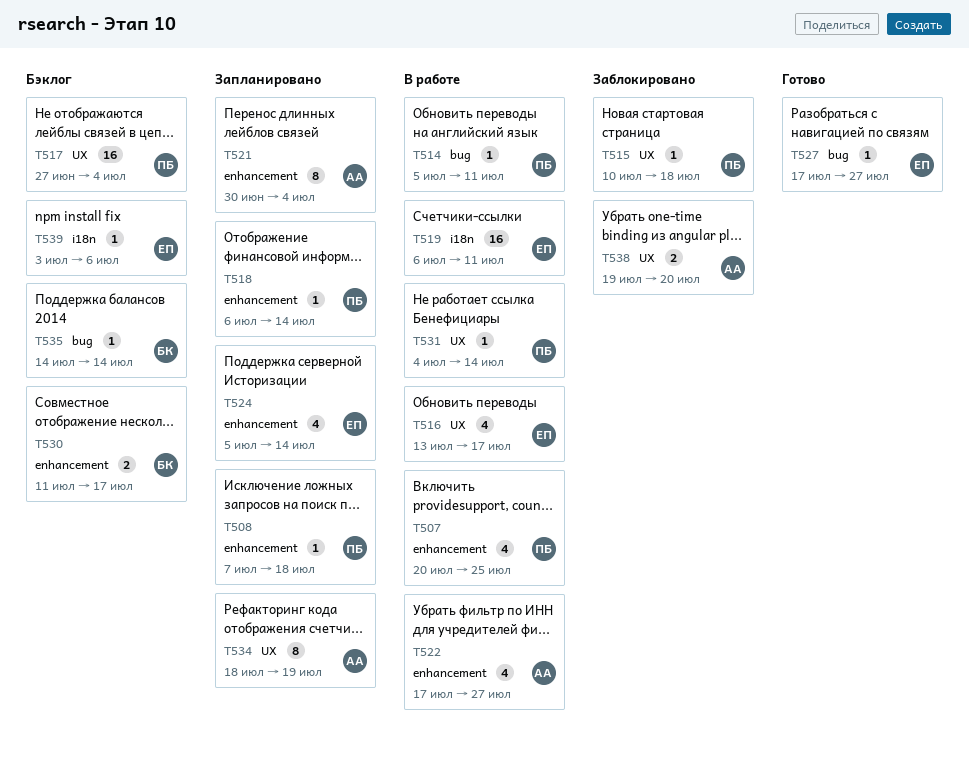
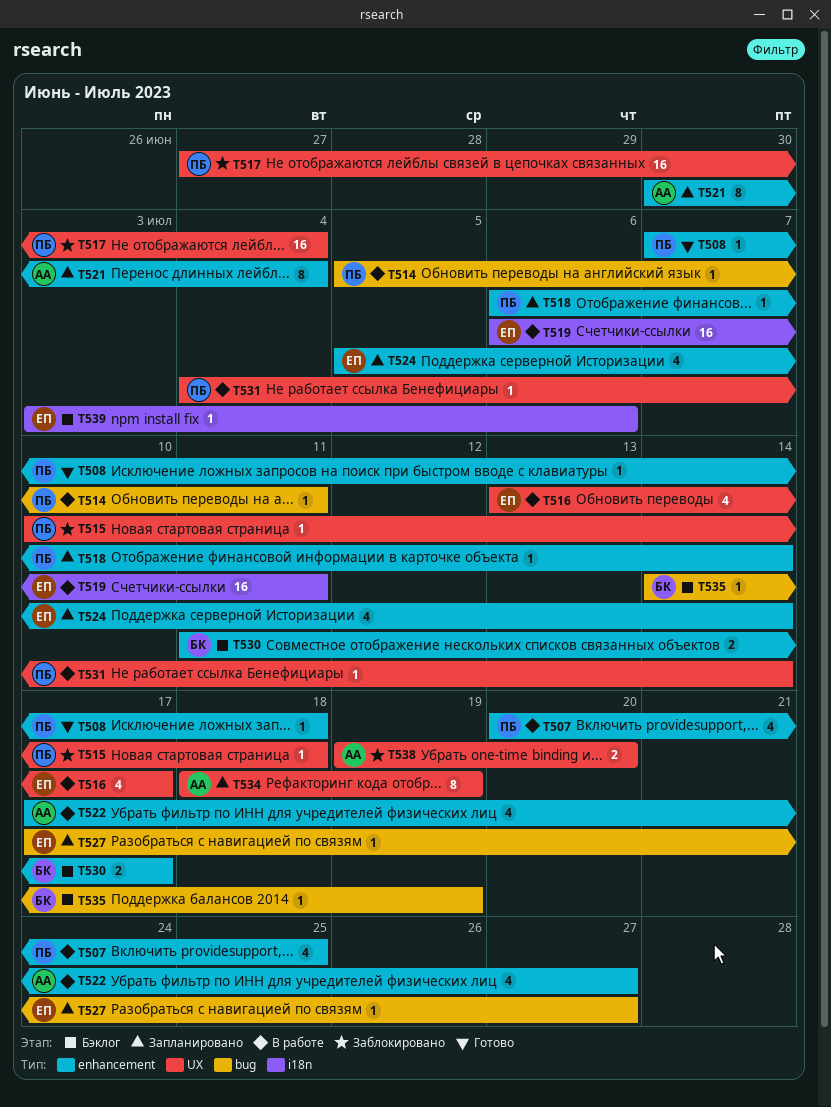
T508, status: Запланировано -> Готово
T517, status: Бэклог -> Заблокировано
T527, status: Готово -> Запланировано
T535, due: Jul 14 -> Jul 19

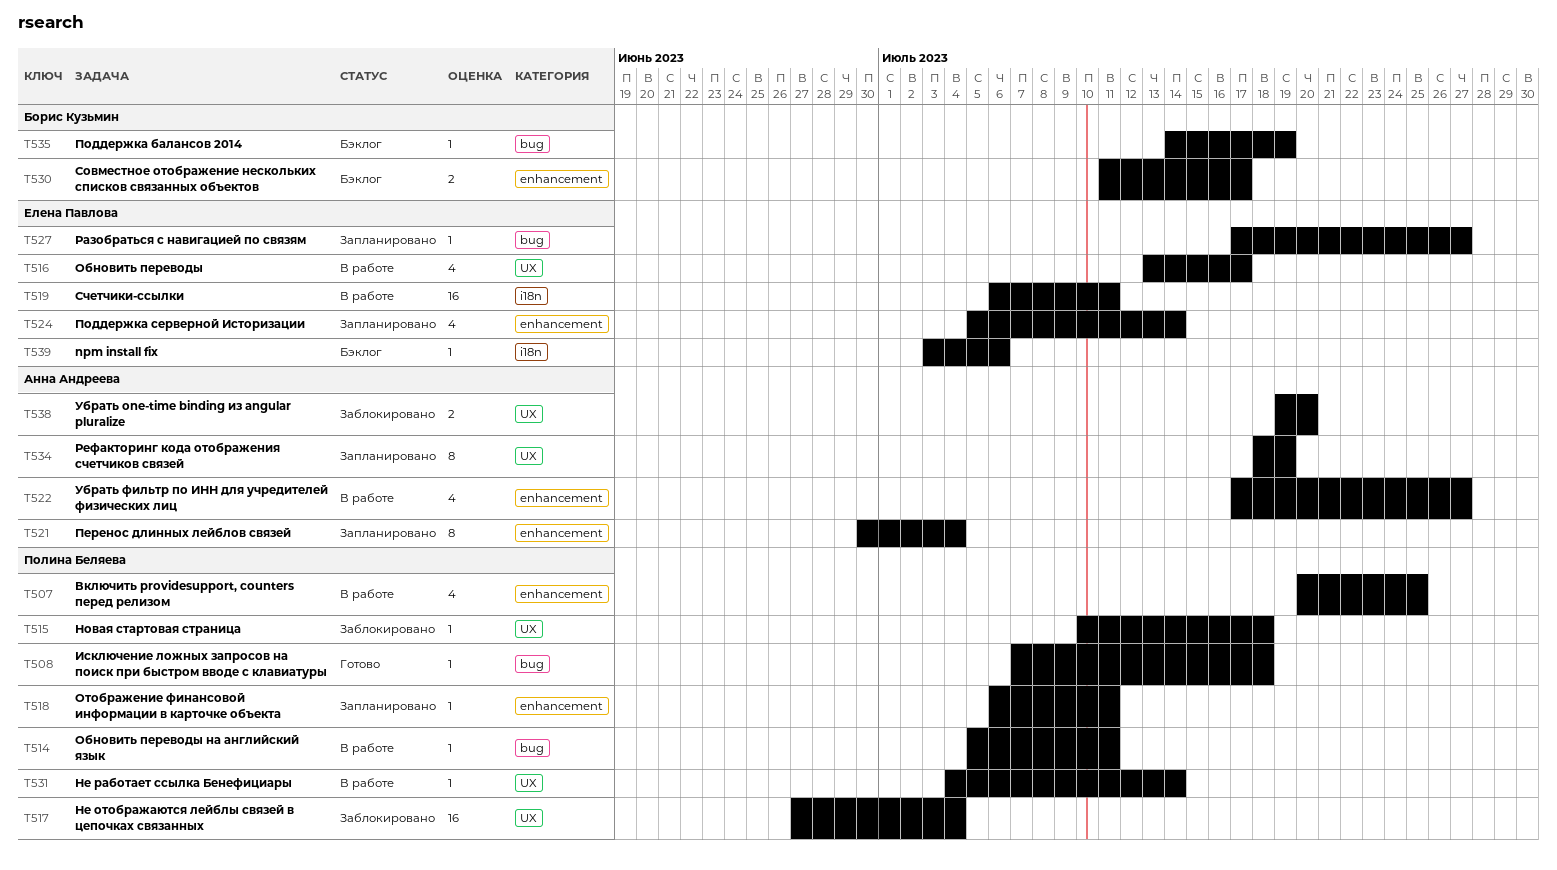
T508, label: enhancement -> bug
T518, due: Jul 14 -> Jul 11

